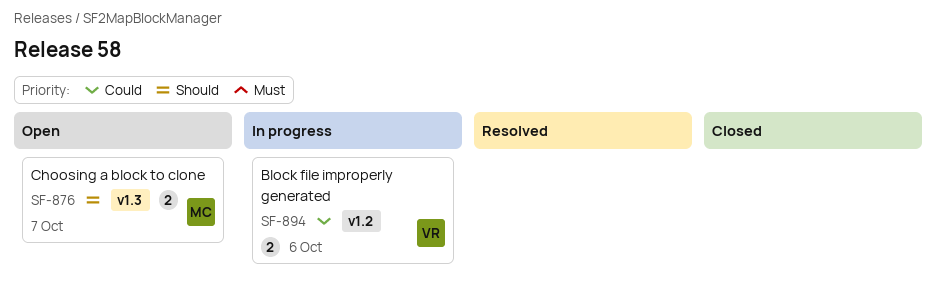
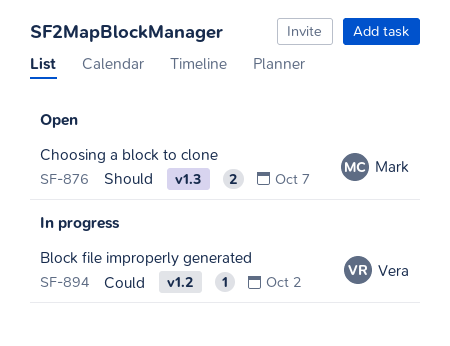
SF-894, estimate: 2 -> 1
SF-894, due: Oct 6 -> Oct 2

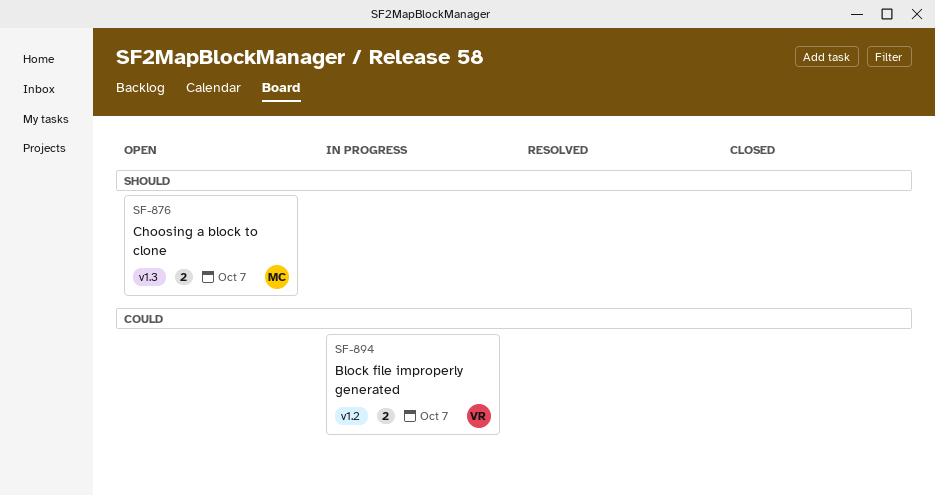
SF-894, estimate: 1 -> 2
SF-894, due: Oct 2 -> Oct 7

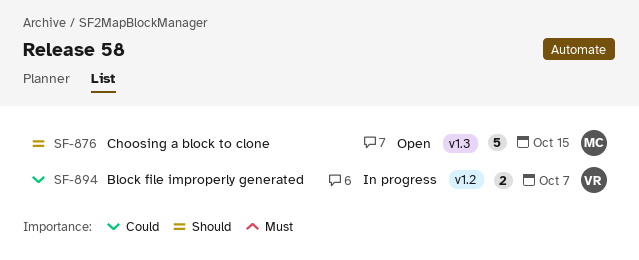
SF-876, estimate: 2 -> 5
SF-876, due: Oct 7 -> Oct 15

